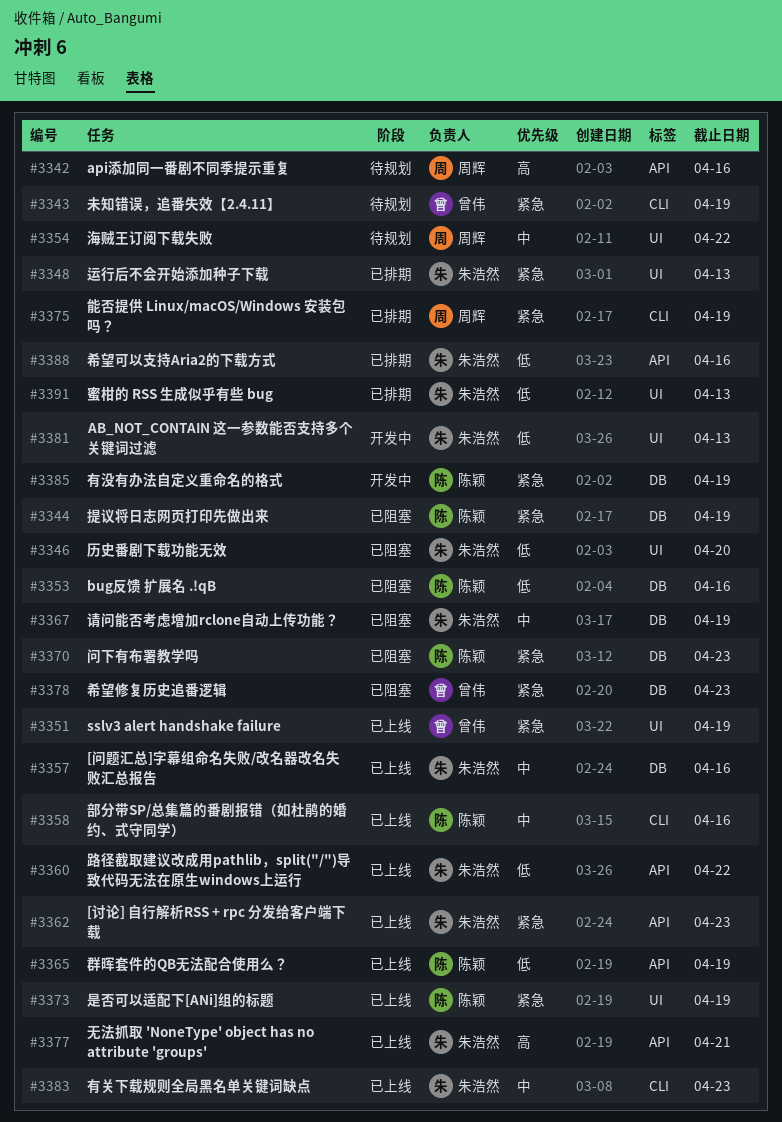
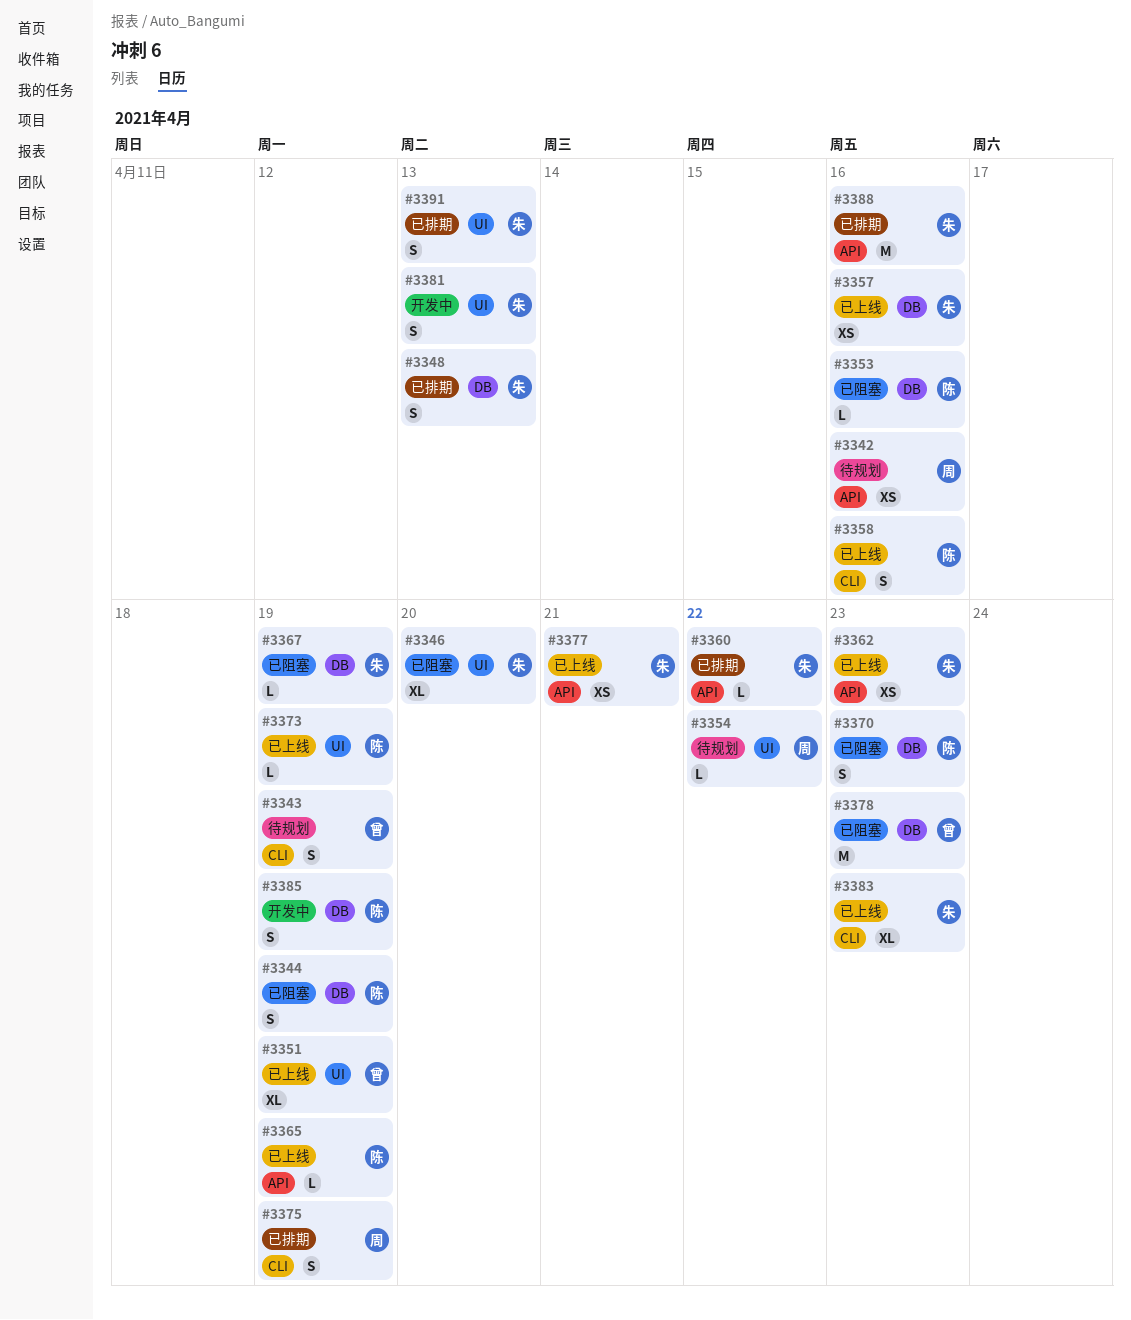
#3348, label: UI -> DB
#3360, status: 已上线 -> 已排期

